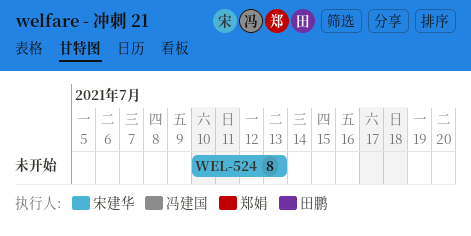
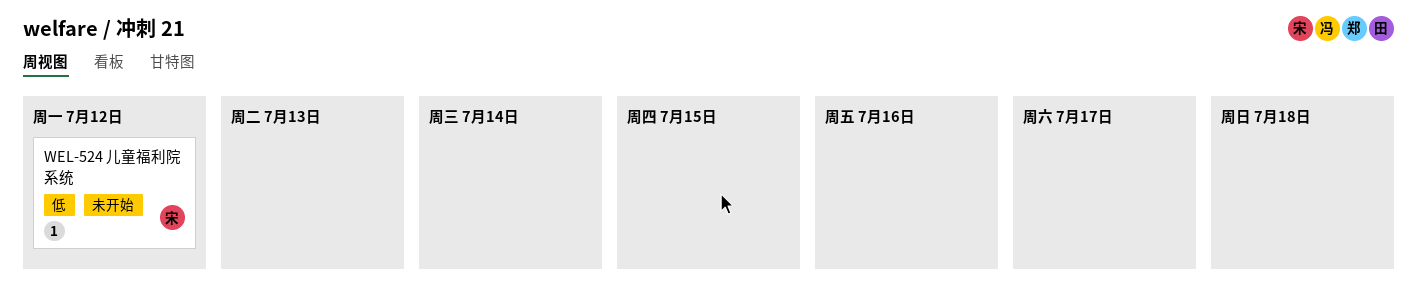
WEL-524, estimate: 8 -> 1
WEL-524, due: Jul 13 -> Jul 12

